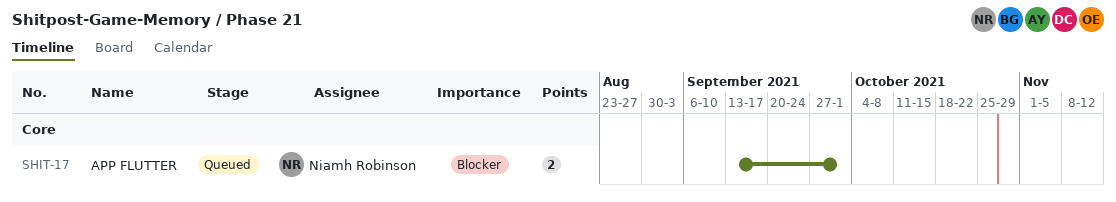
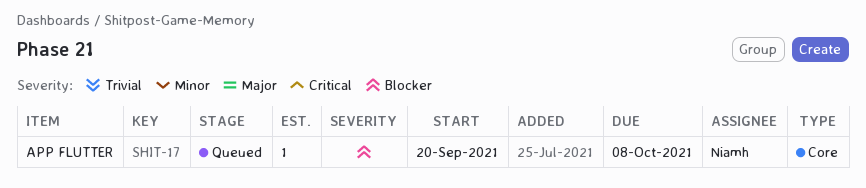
SHIT-17, estimate: 2 -> 1
SHIT-17, start: Sep 13 -> Sep 20
SHIT-17, due: Oct 1 -> Oct 8

